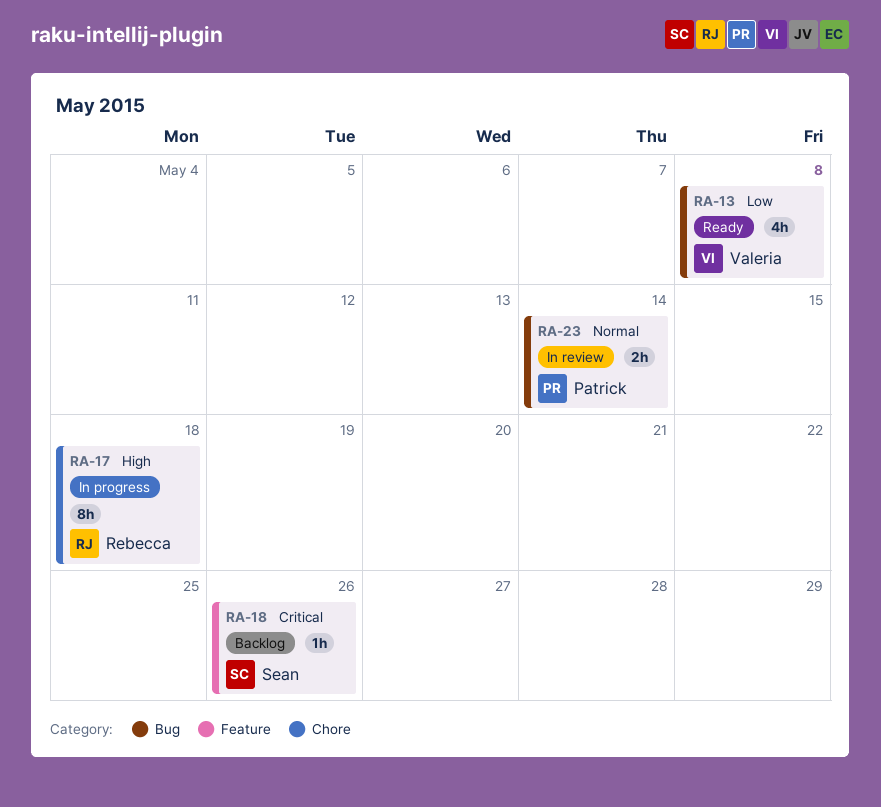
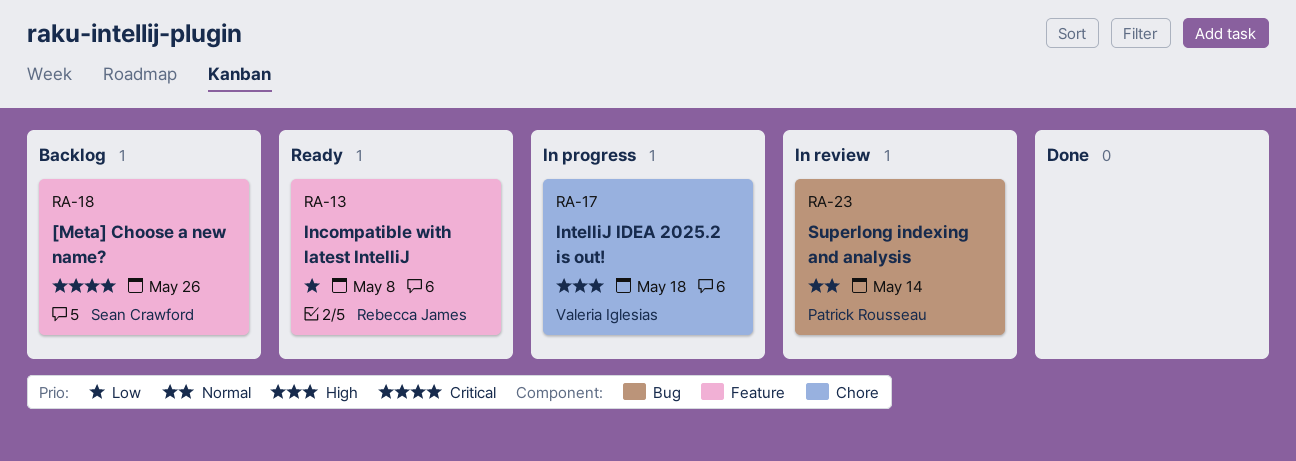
RA-13, owner: Valeria Iglesias -> Rebecca James
RA-13, label: Bug -> Feature
RA-17, owner: Rebecca James -> Valeria Iglesias

